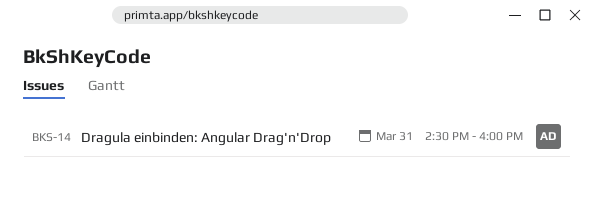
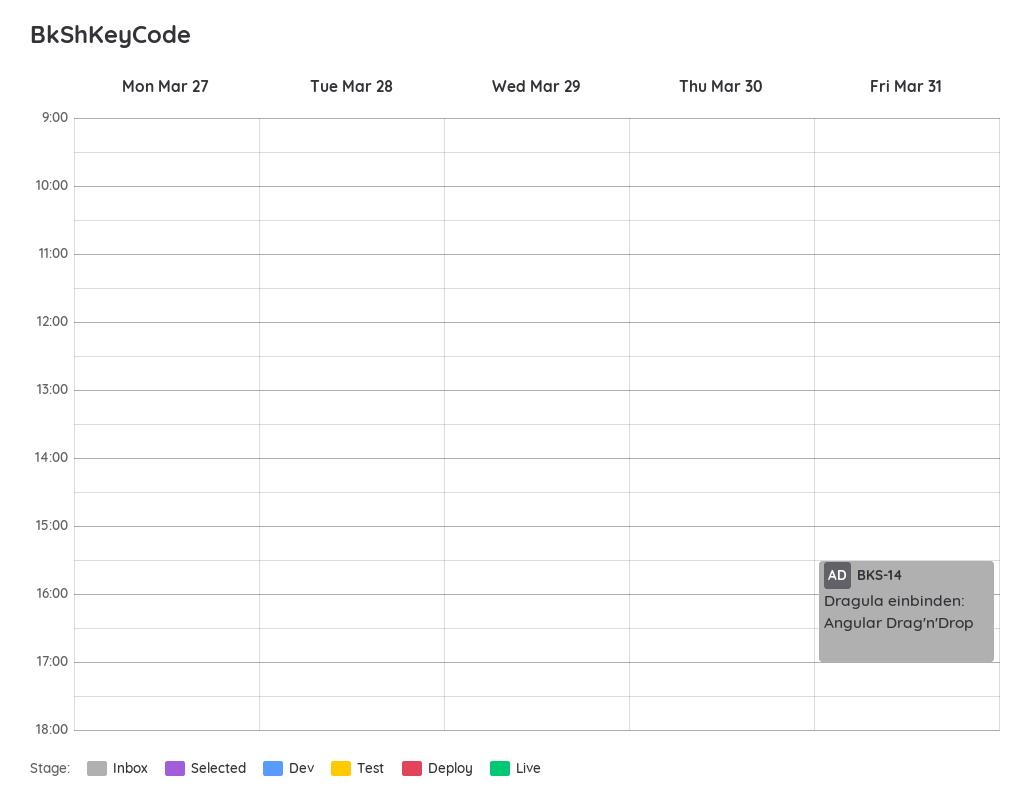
BKS-14, begins: 14:30 -> 15:30
BKS-14, ends: 16:00 -> 17:00

